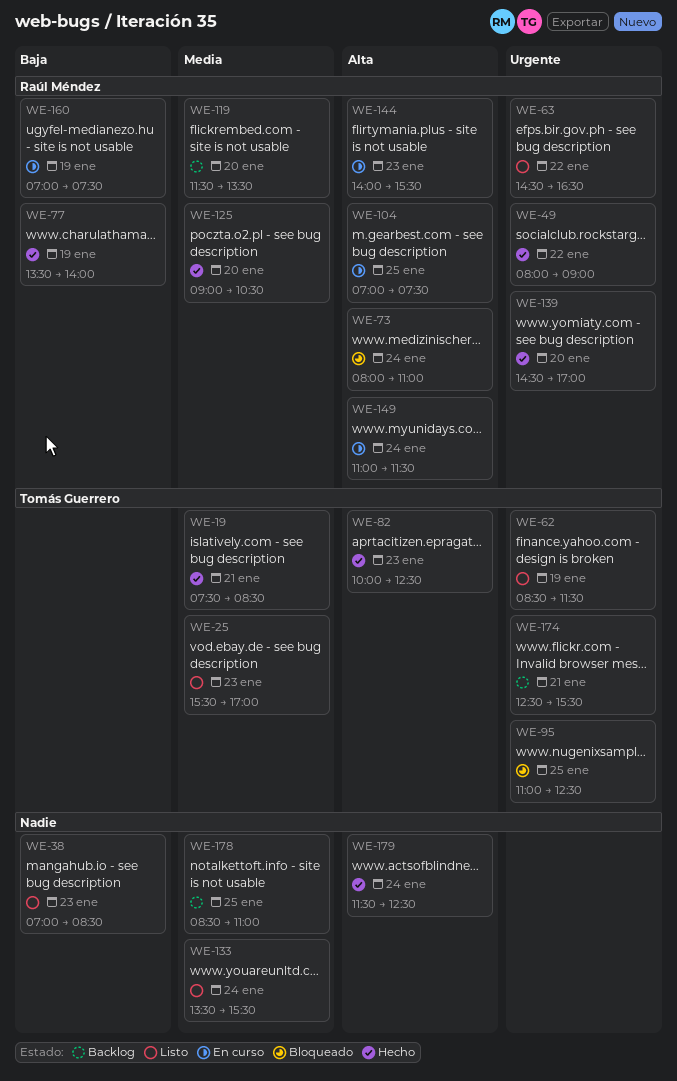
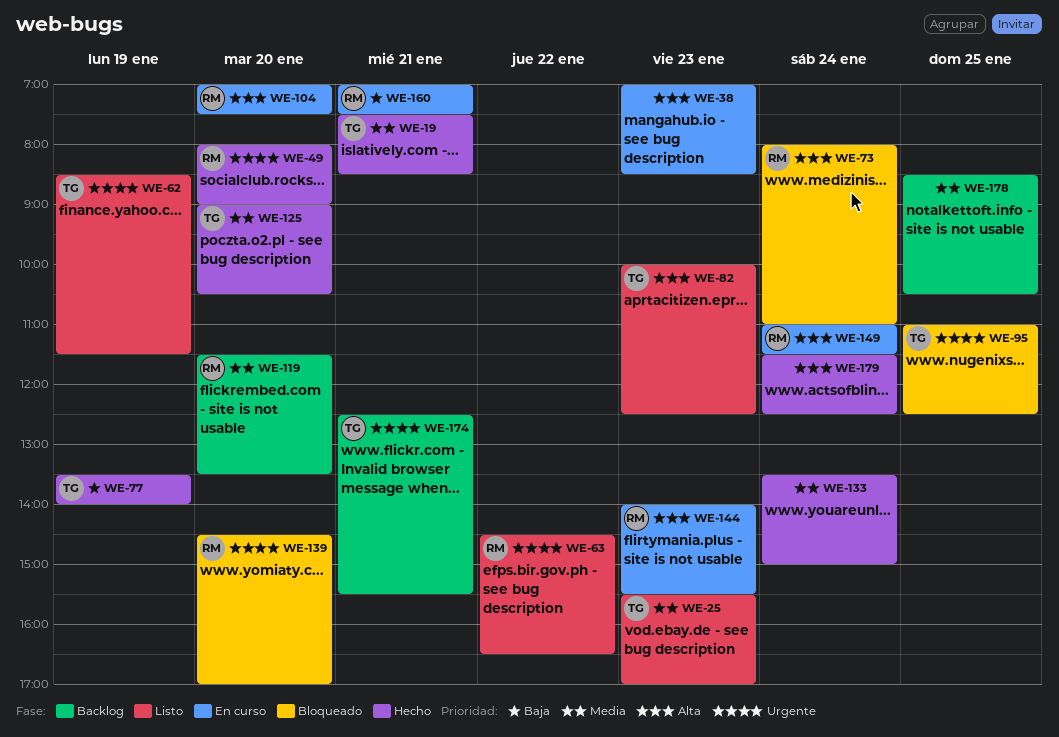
WE-38, status: Listo -> En curso
WE-38, priority: Baja -> Alta
WE-49, day: Jan 22 -> Jan 20
WE-77, owner: Raúl Méndez -> Tomás Guerrero
WE-82, status: Hecho -> Listo
WE-104, day: Jan 25 -> Jan 20
WE-125, owner: Raúl Méndez -> Tomás Guerrero
WE-133, status: Listo -> Hecho
WE-133, ends: 15:30 -> 15:00
WE-139, status: Hecho -> Bloqueado
WE-160, day: Jan 19 -> Jan 21
WE-178, ends: 11:00 -> 10:30

